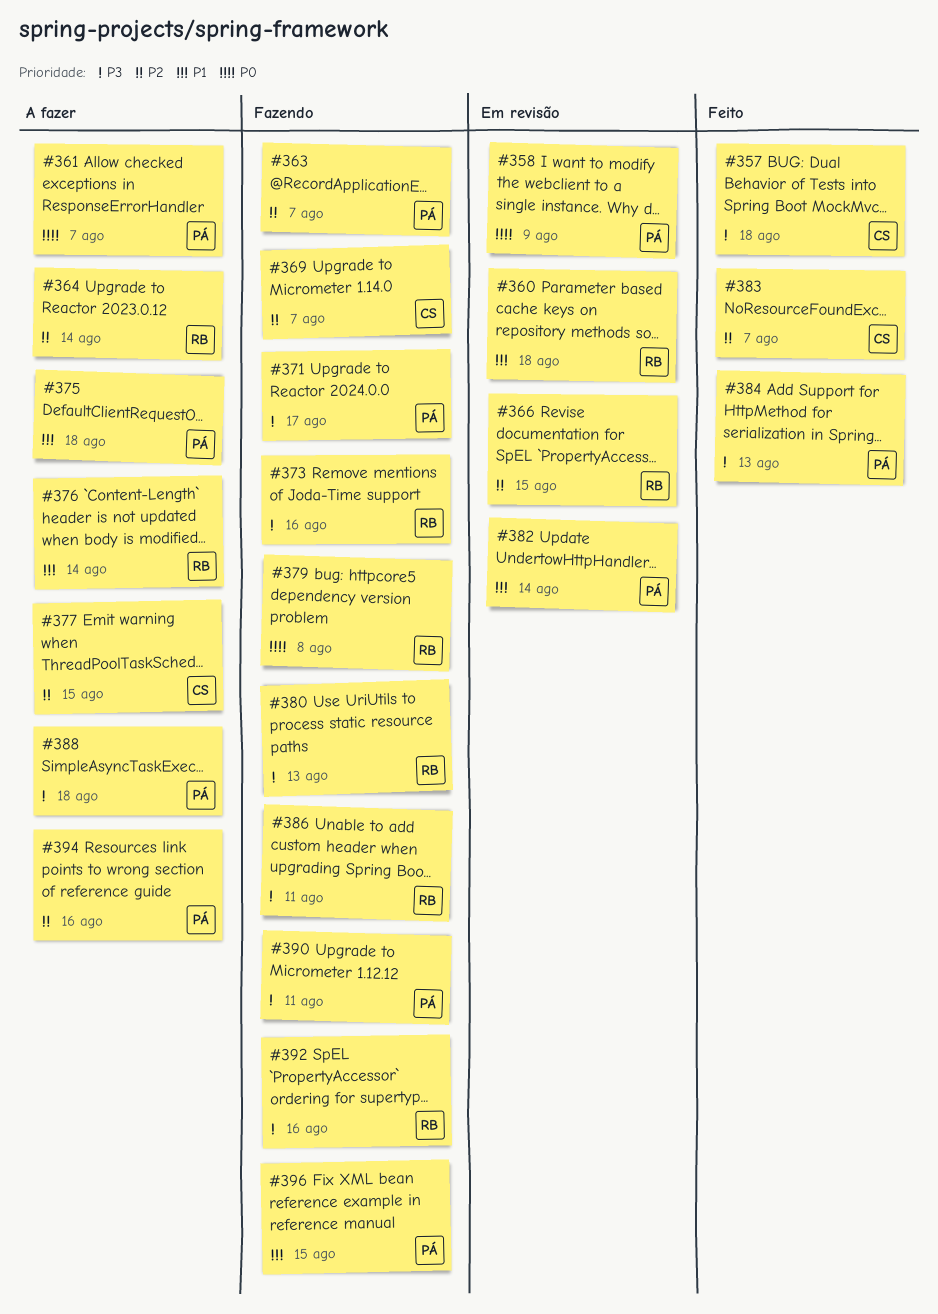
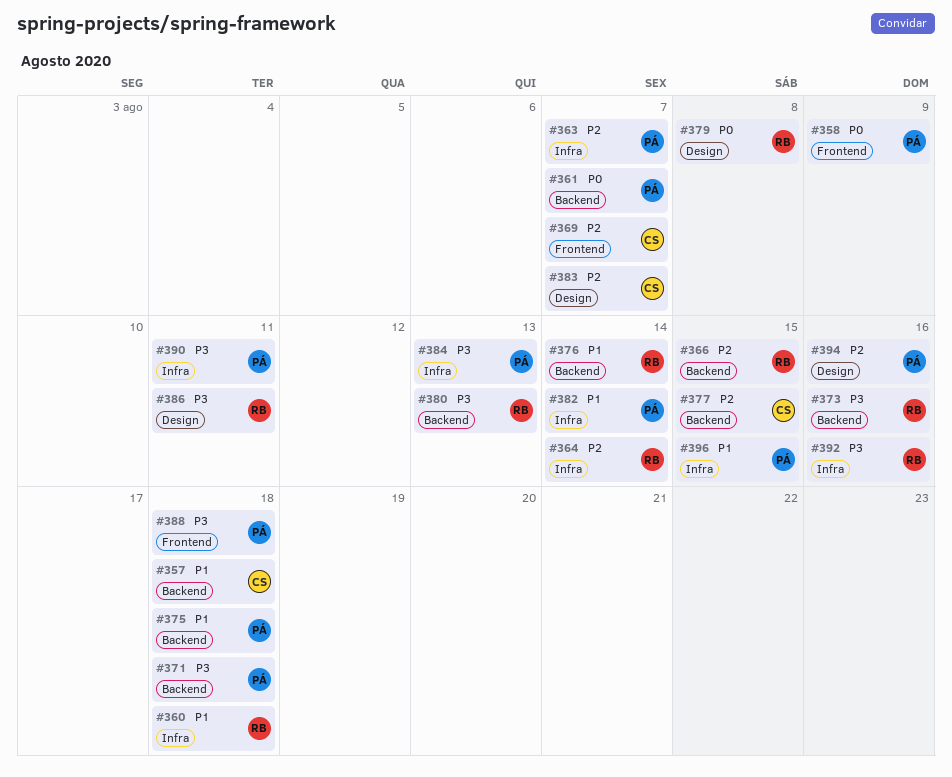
#357, priority: P3 -> P1
#371, due: Aug 17 -> Aug 18

